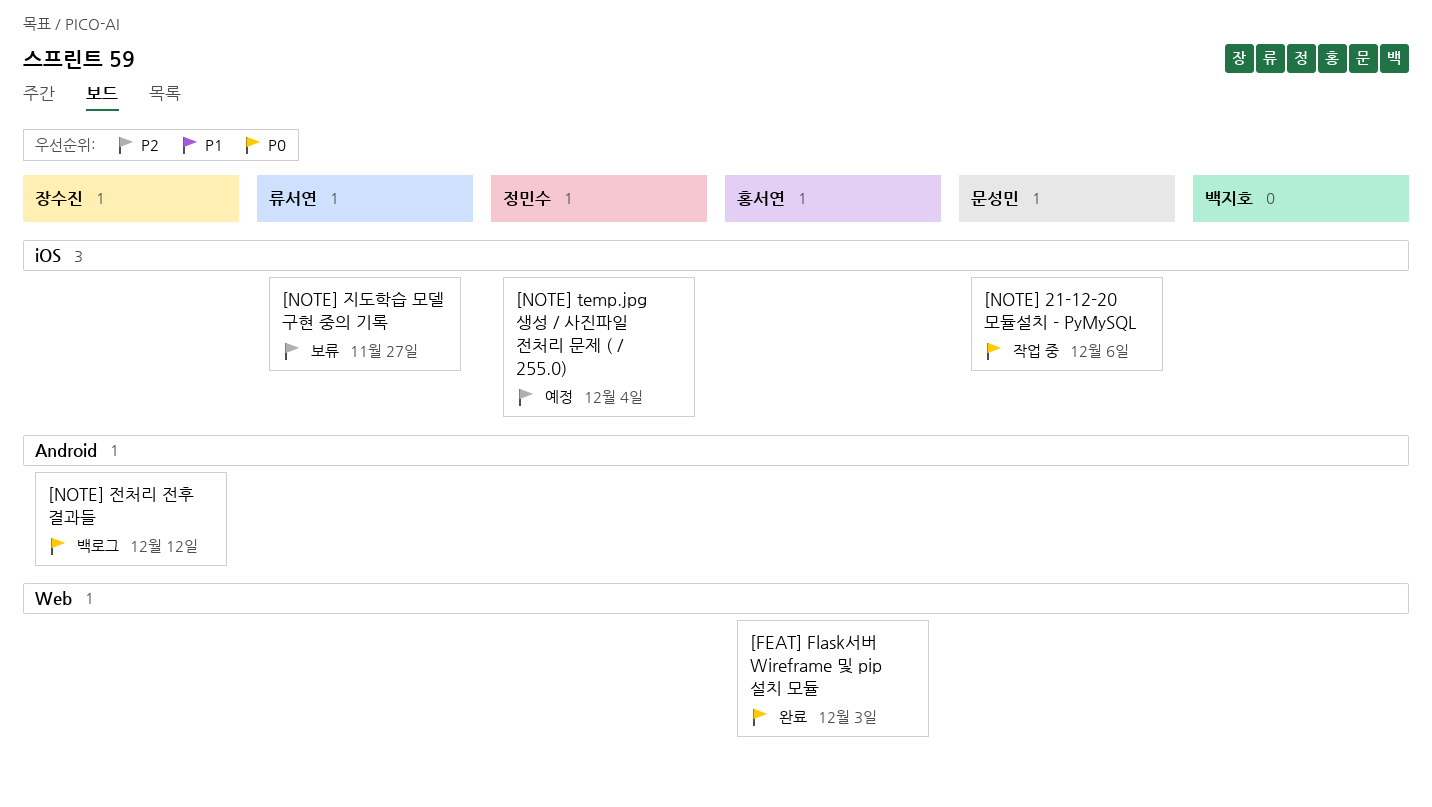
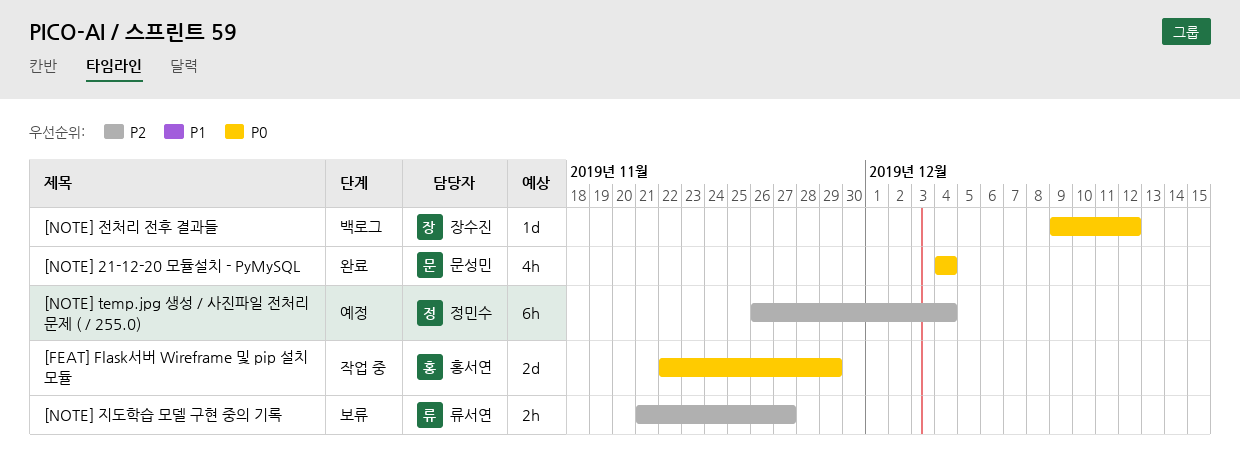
[FEAT] Flask서버 Wireframe 및 pip 설치 모듈, status: 완료 -> 작업 중
[FEAT] Flask서버 Wireframe 및 pip 설치 모듈, due: Dec 3 -> Nov 29
[NOTE] 21-12-20 모듈설치 - PyMySQL, status: 작업 중 -> 완료
[NOTE] 21-12-20 모듈설치 - PyMySQL, due: Dec 6 -> Dec 4

